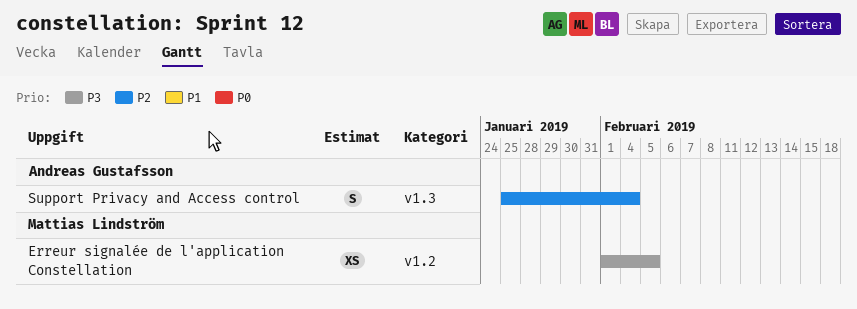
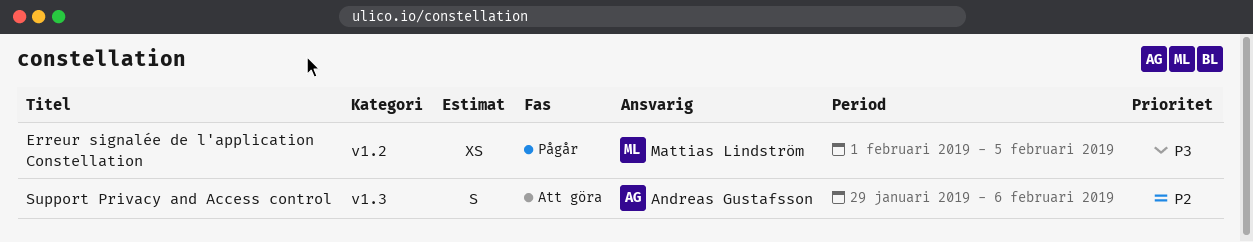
Support Privacy and Access control, start: Jan 25 -> Jan 29
Support Privacy and Access control, due: Feb 4 -> Feb 6

